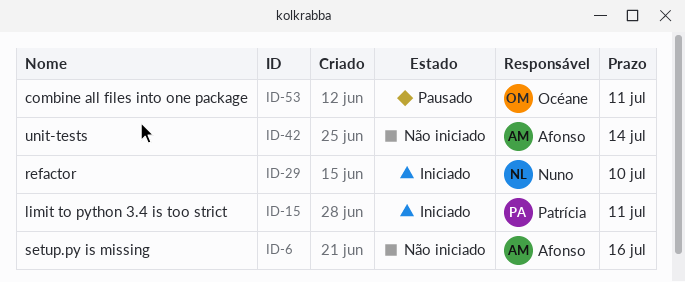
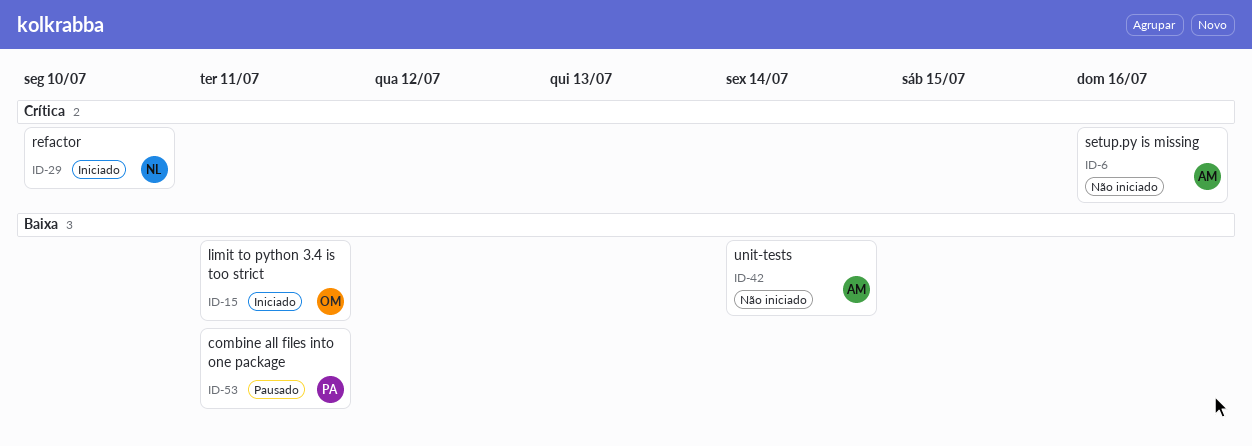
ID-15, owner: Patrícia -> Océane
ID-53, owner: Océane -> Patrícia

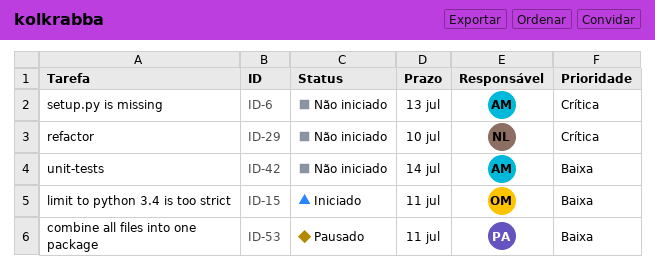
ID-6, due: Jul 16 -> Jul 13
ID-29, status: Iniciado -> Não iniciado

